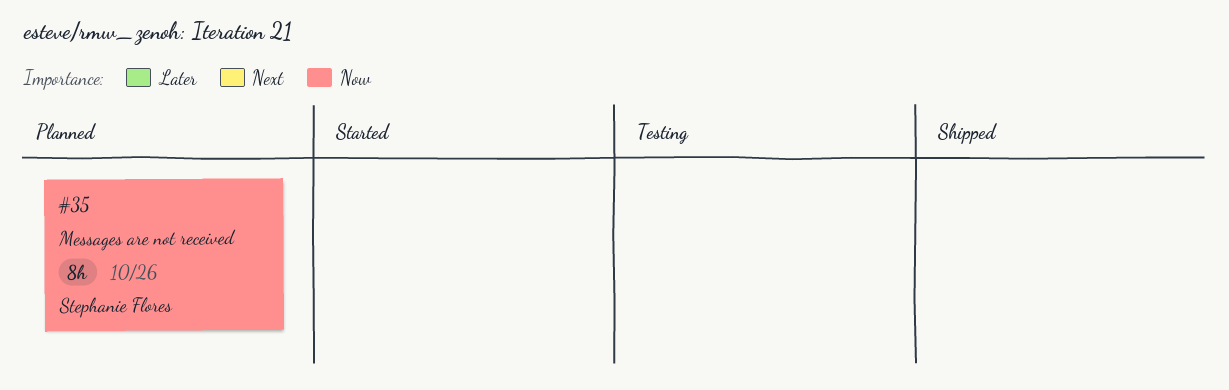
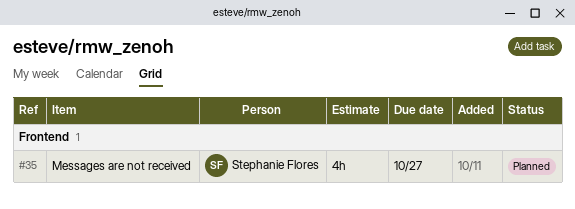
#35, estimate: 8h -> 4h
#35, due: Oct 26 -> Oct 27

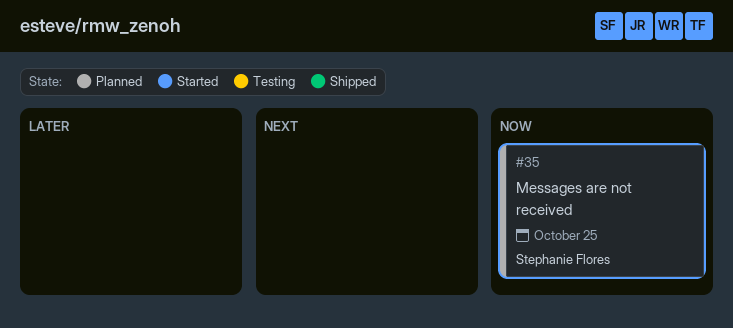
#35, due: Oct 27 -> Oct 25

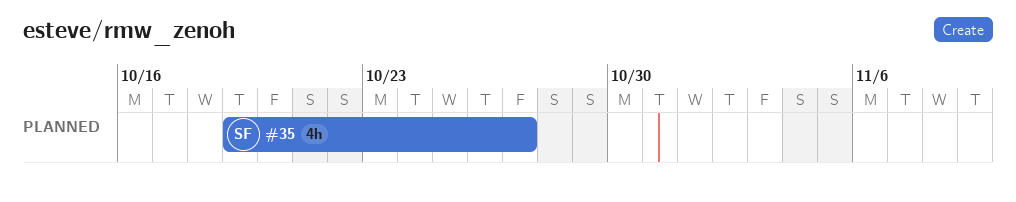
#35, due: Oct 25 -> Oct 27

